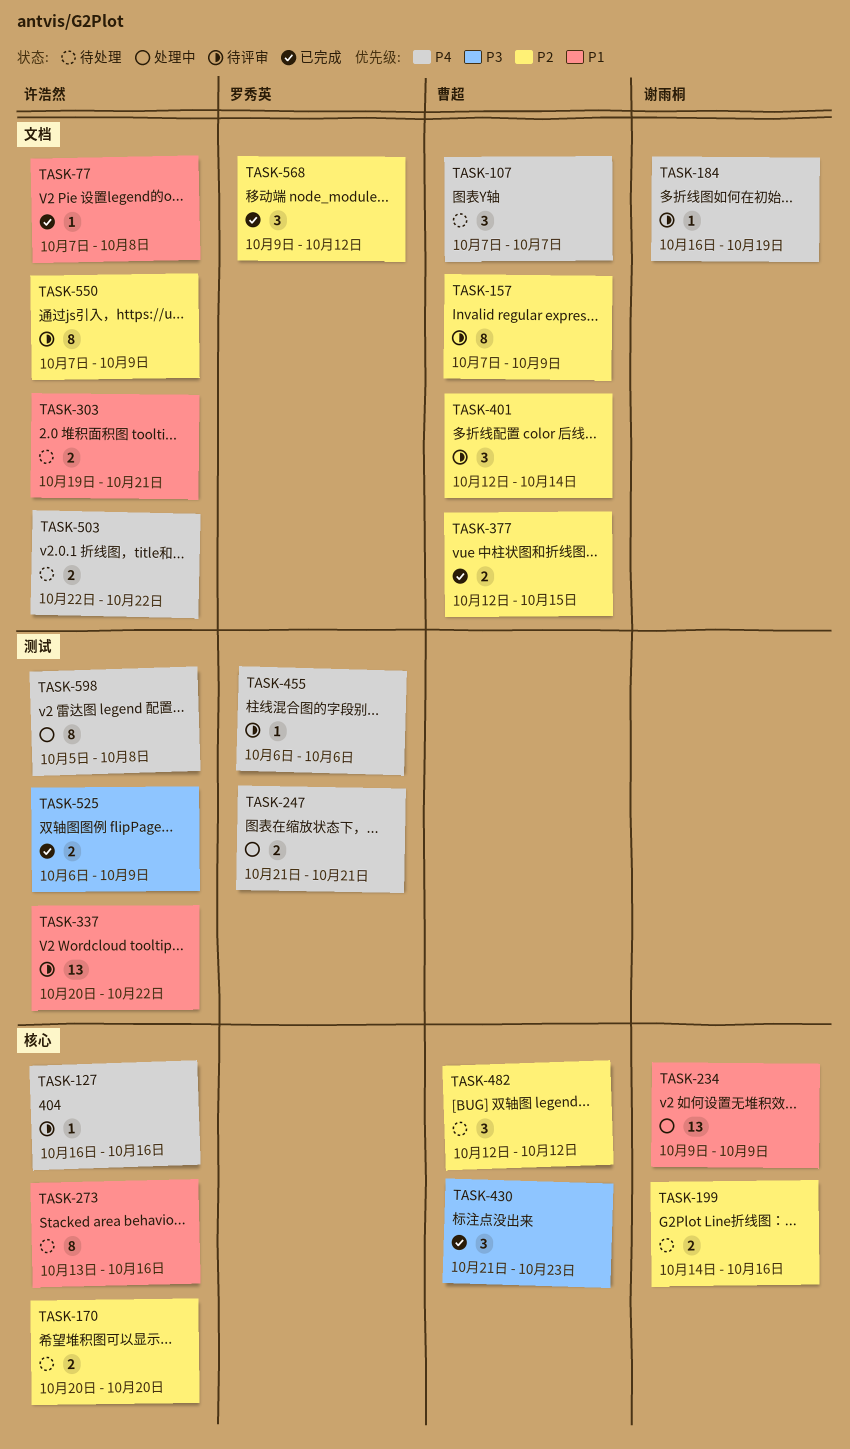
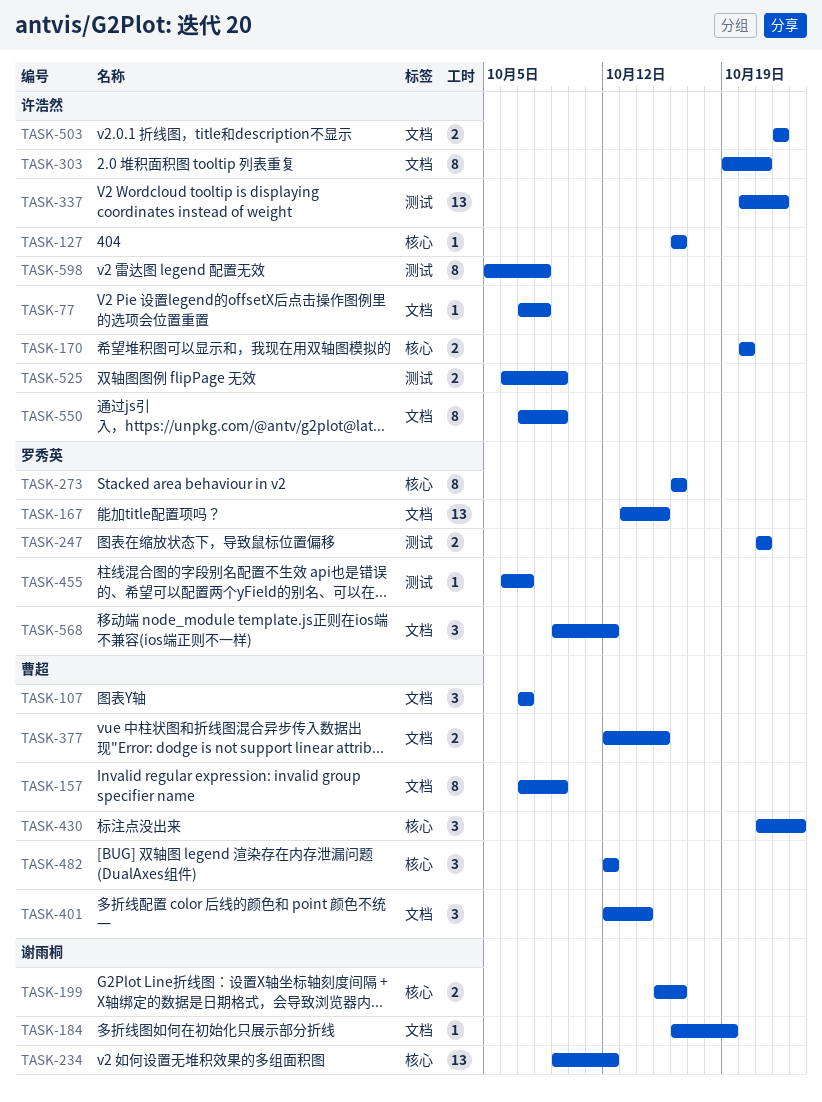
TASK-167: none -> present
TASK-199, start: Oct 14 -> Oct 15
TASK-234, due: Oct 9 -> Oct 12
TASK-273, owner: 许浩然 -> 罗秀英
TASK-273, start: Oct 13 -> Oct 16
TASK-303, estimate: 2 -> 8
TASK-455, due: Oct 6 -> Oct 7

